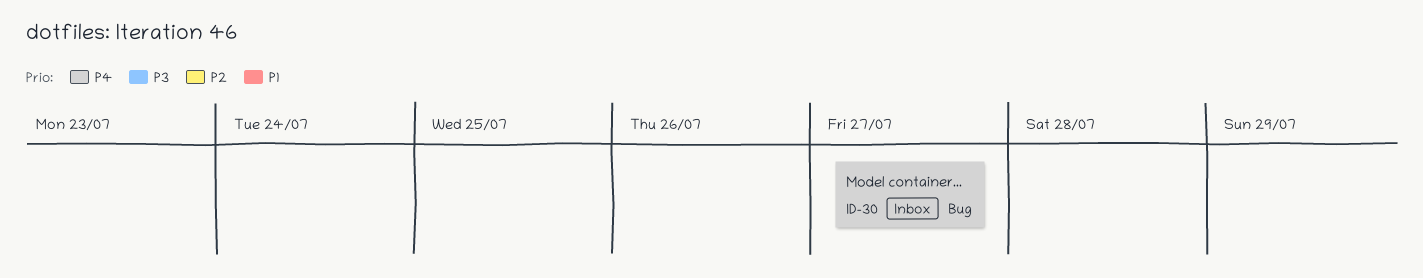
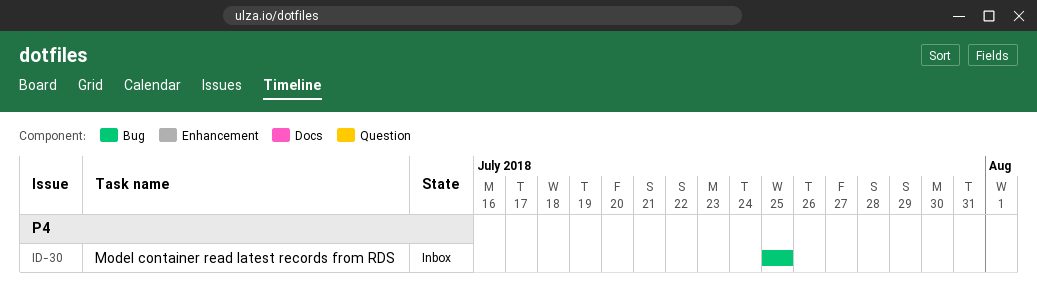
ID-30, due: Jul 27 -> Jul 25

